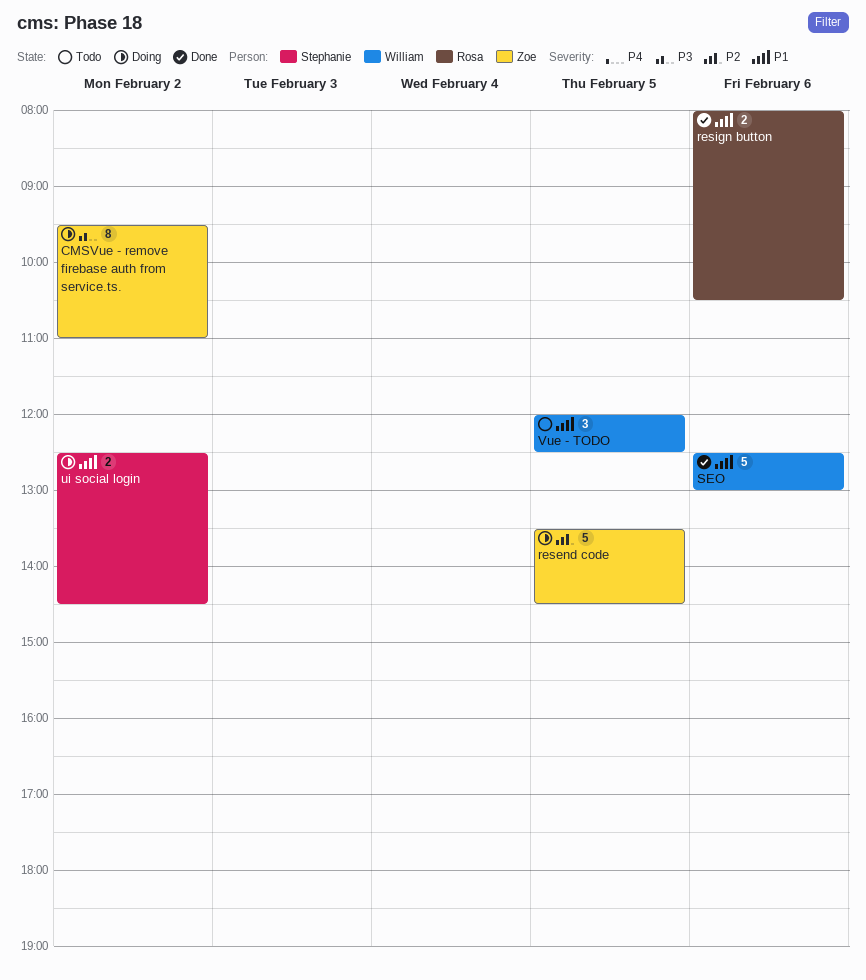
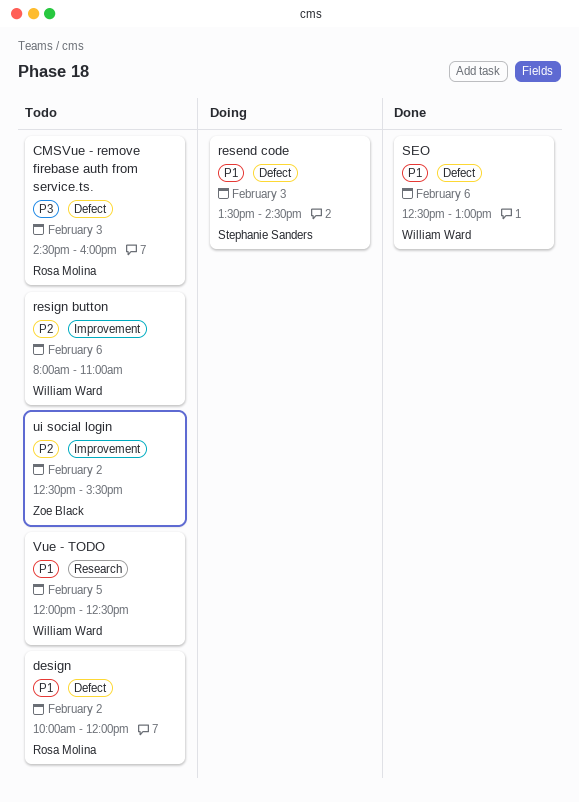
CMSVue - remove firebase auth from service.ts., status: Doing -> Todo
CMSVue - remove firebase auth from service.ts., owner: Zoe Black -> Rosa Molina
CMSVue - remove firebase auth from service.ts., day: Feb 2 -> Feb 3
CMSVue - remove firebase auth from service.ts., begins: 09:30 -> 14:30
CMSVue - remove firebase auth from service.ts., ends: 11:00 -> 16:00
design: none -> present
resend code, owner: Zoe Black -> Stephanie Sanders
resend code, priority: P2 -> P1
resend code, day: Feb 5 -> Feb 3
resign button, status: Done -> Todo
resign button, owner: Rosa Molina -> William Ward
resign button, priority: P1 -> P2
resign button, ends: 10:30 -> 11:00
ui social login, status: Doing -> Todo
ui social login, owner: Stephanie Sanders -> Zoe Black
ui social login, priority: P1 -> P2
ui social login, ends: 14:30 -> 15:30

